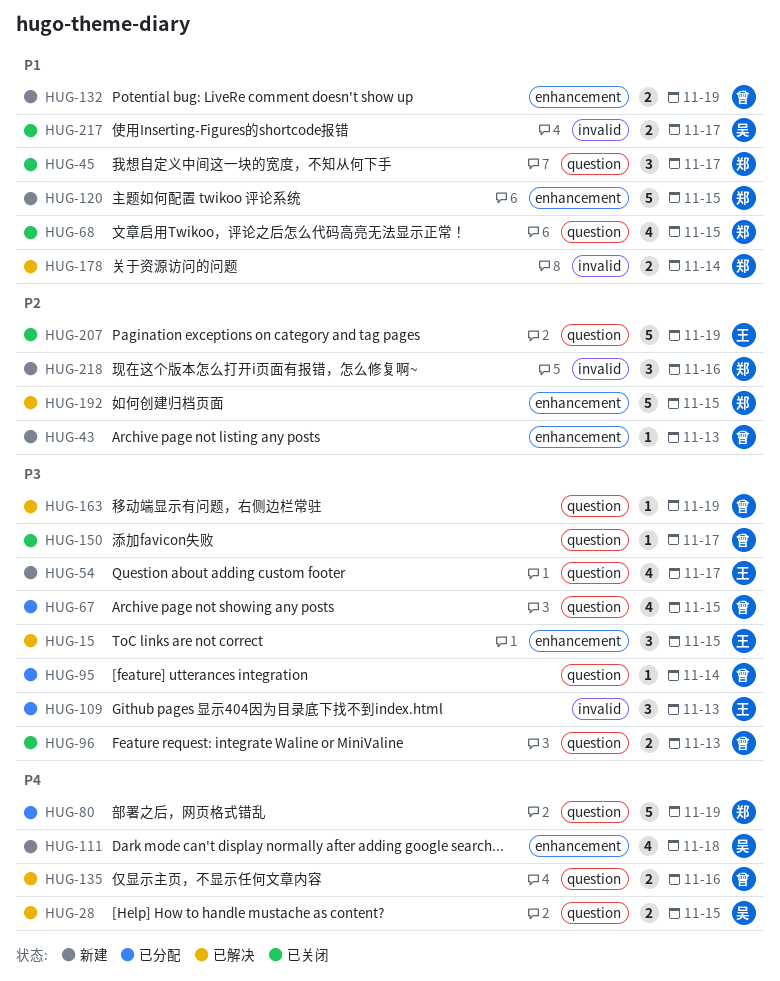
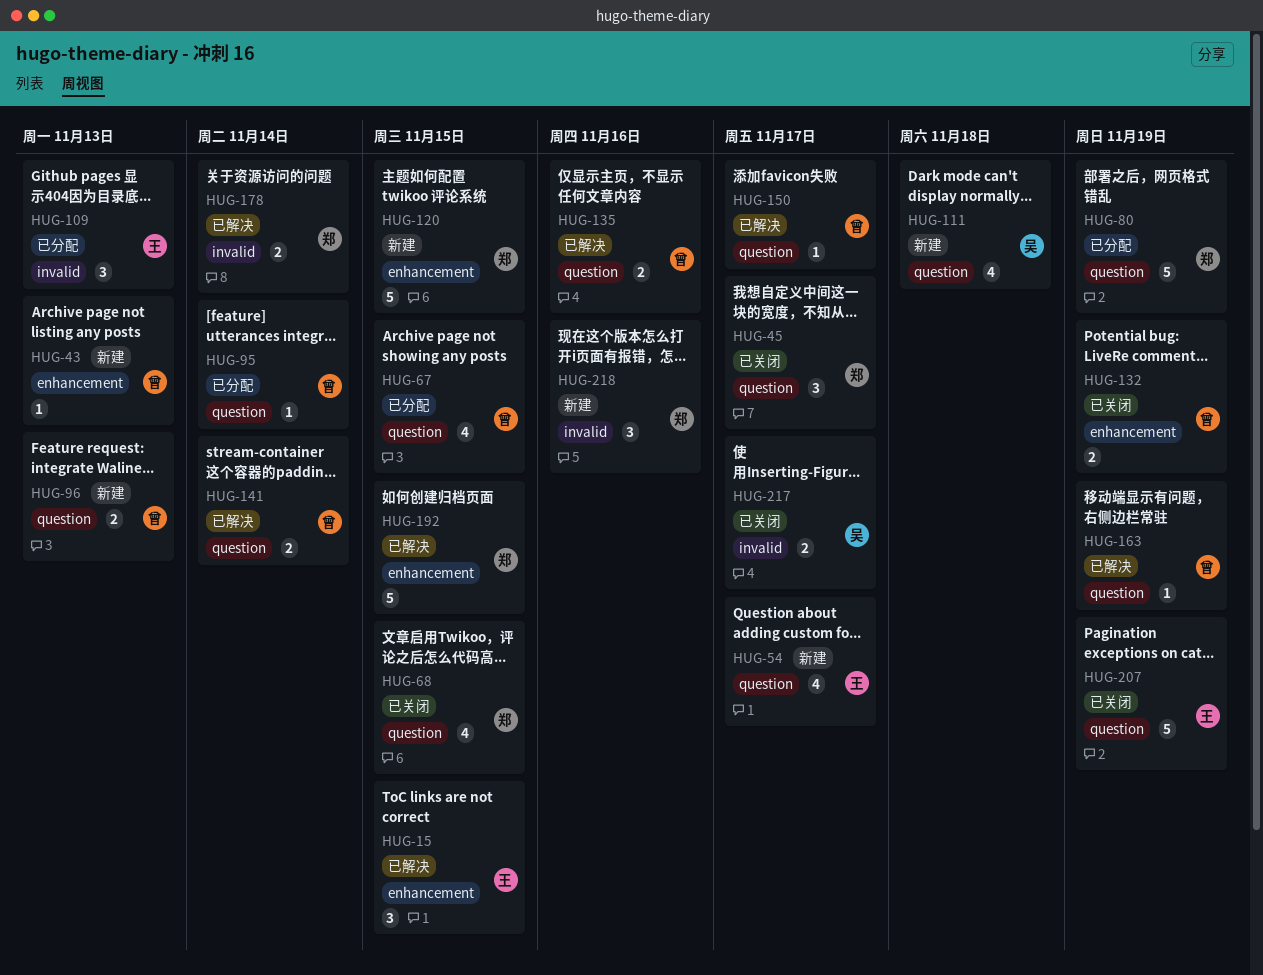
HUG-28: present -> none
HUG-96, status: 已关闭 -> 新建
HUG-111, label: enhancement -> question
HUG-132, status: 新建 -> 已关闭
HUG-141: none -> present
HUG-150, status: 已关闭 -> 已解决

